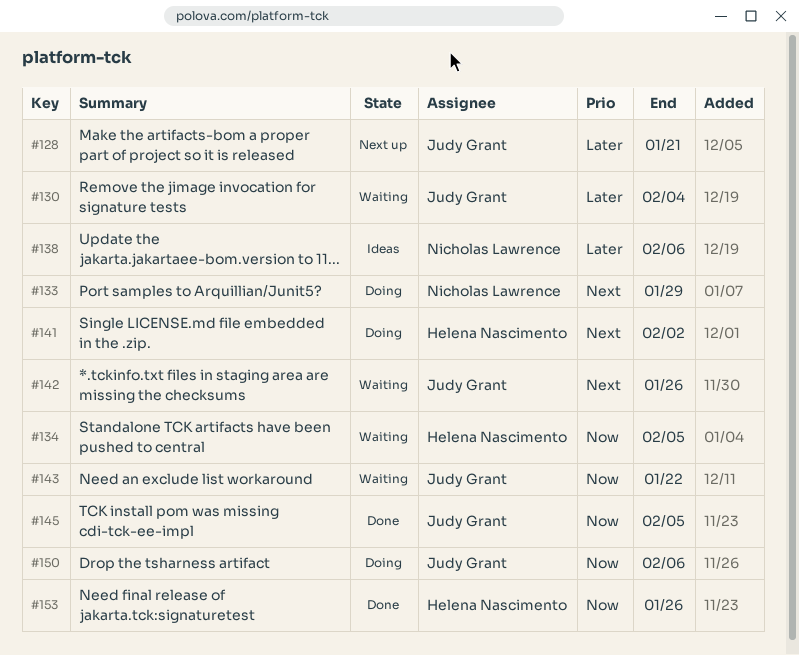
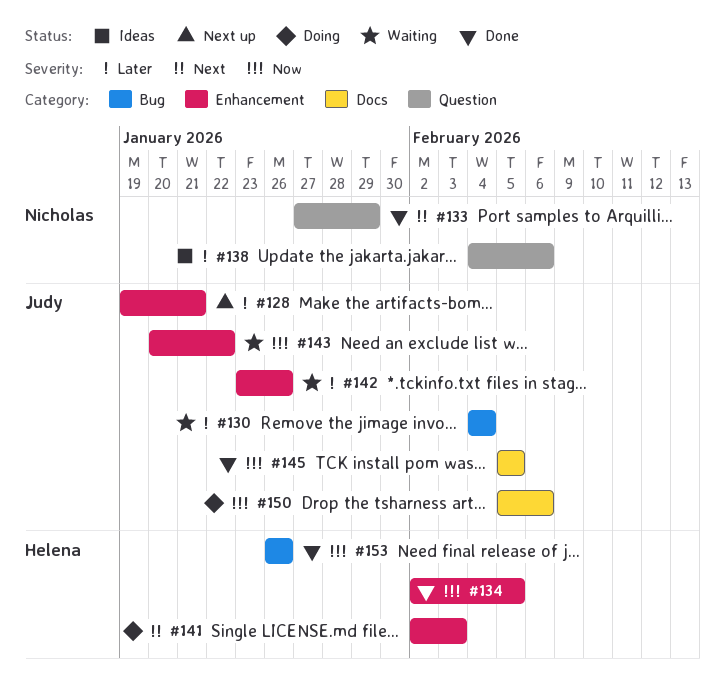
#133, status: Doing -> Done
#134, status: Waiting -> Done
#141, due: Feb 2 -> Feb 3
#142, priority: Next -> Later

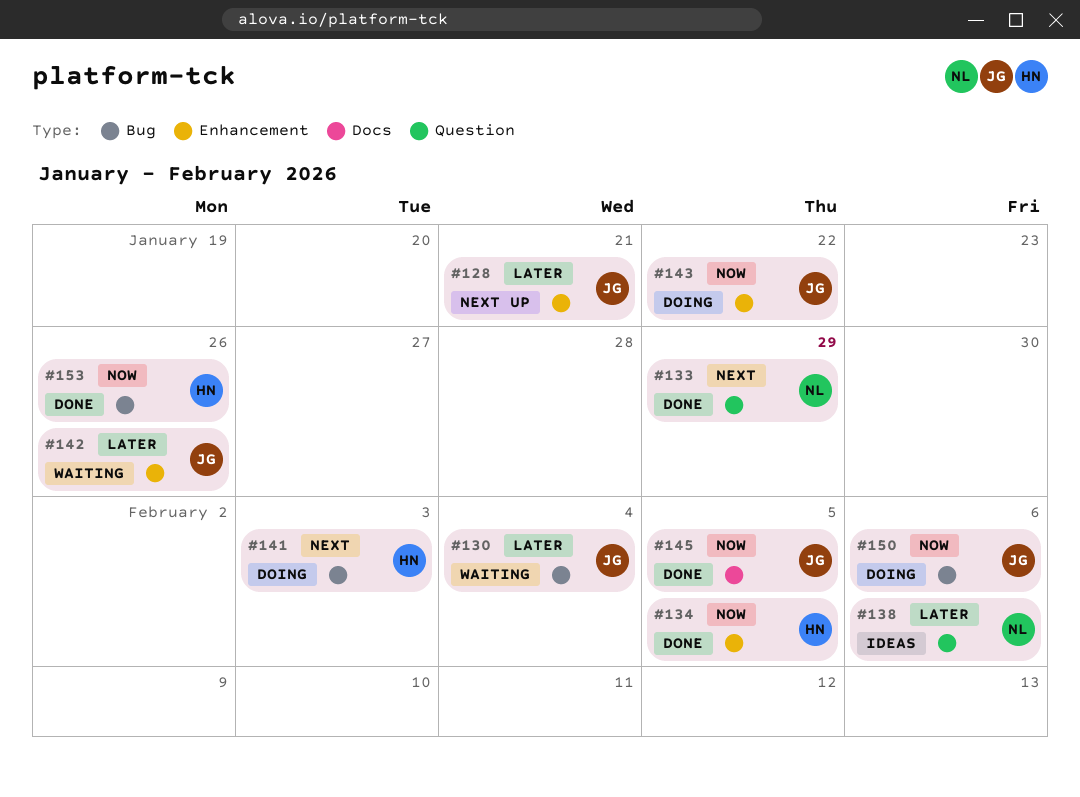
#141, label: Enhancement -> Bug
#143, status: Waiting -> Doing
#150, label: Docs -> Bug

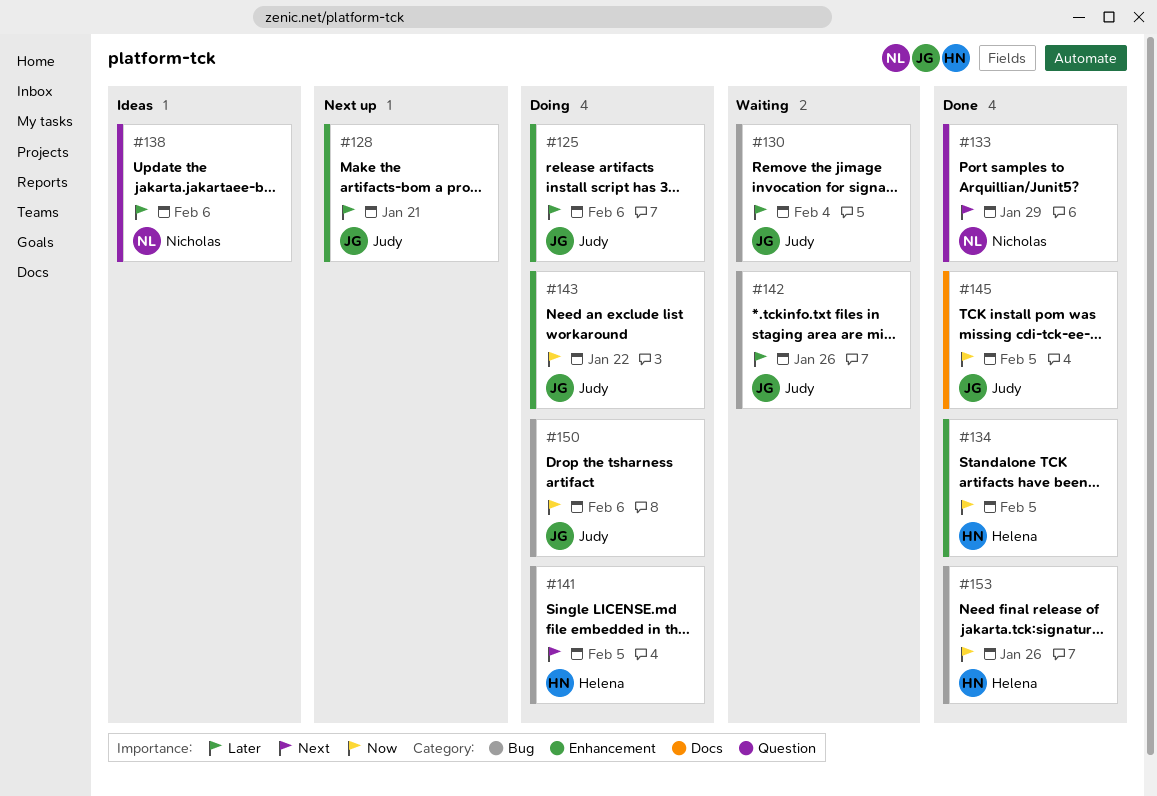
#125: none -> present
#141, due: Feb 3 -> Feb 5
#142, label: Enhancement -> Bug

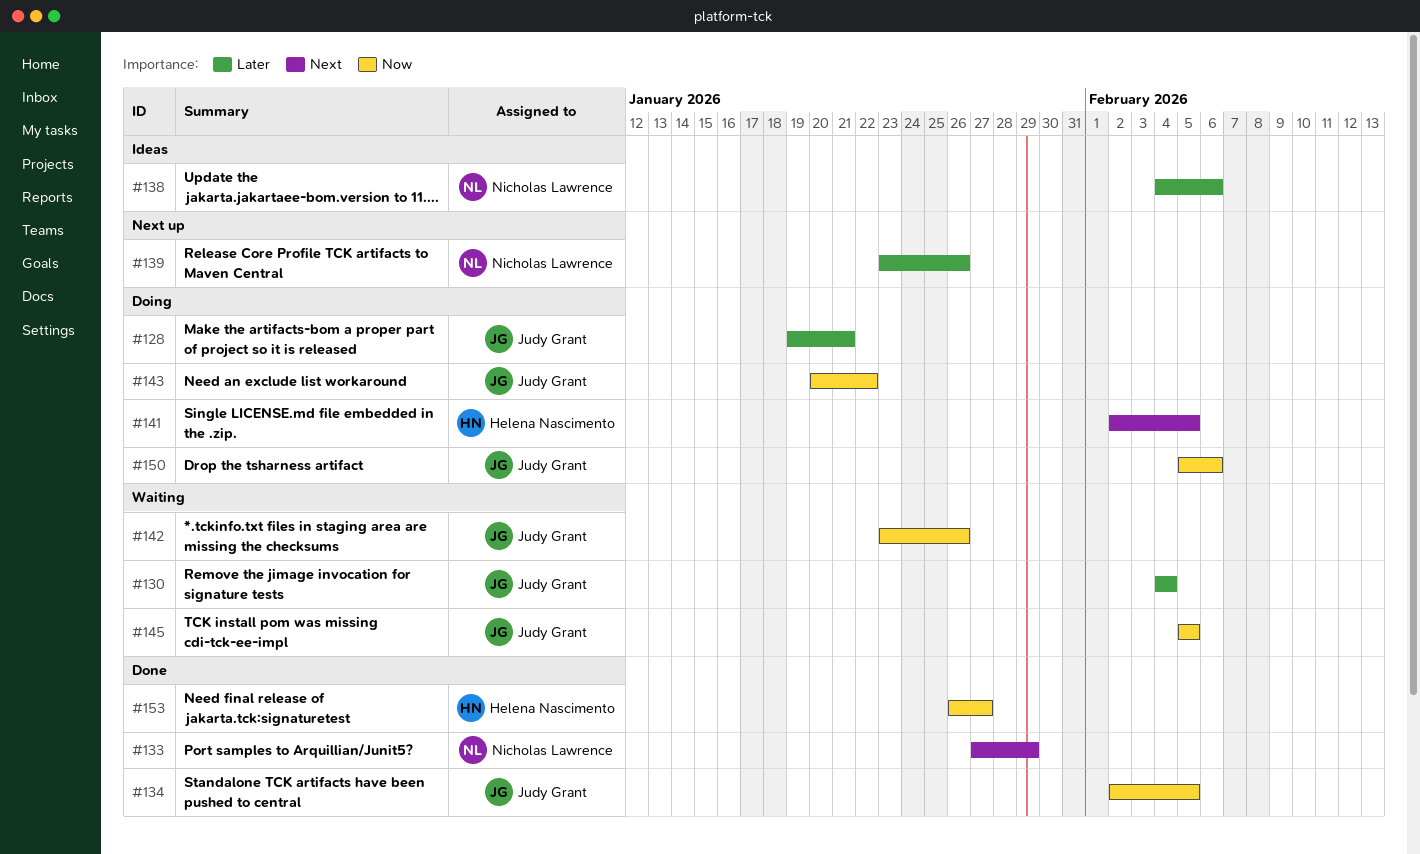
#125: present -> none
#128, status: Next up -> Doing
#134, owner: Helena Nascimento -> Judy Grant
#139: none -> present
#142, priority: Later -> Now
#145, status: Done -> Waiting
#153, due: Jan 26 -> Jan 27

